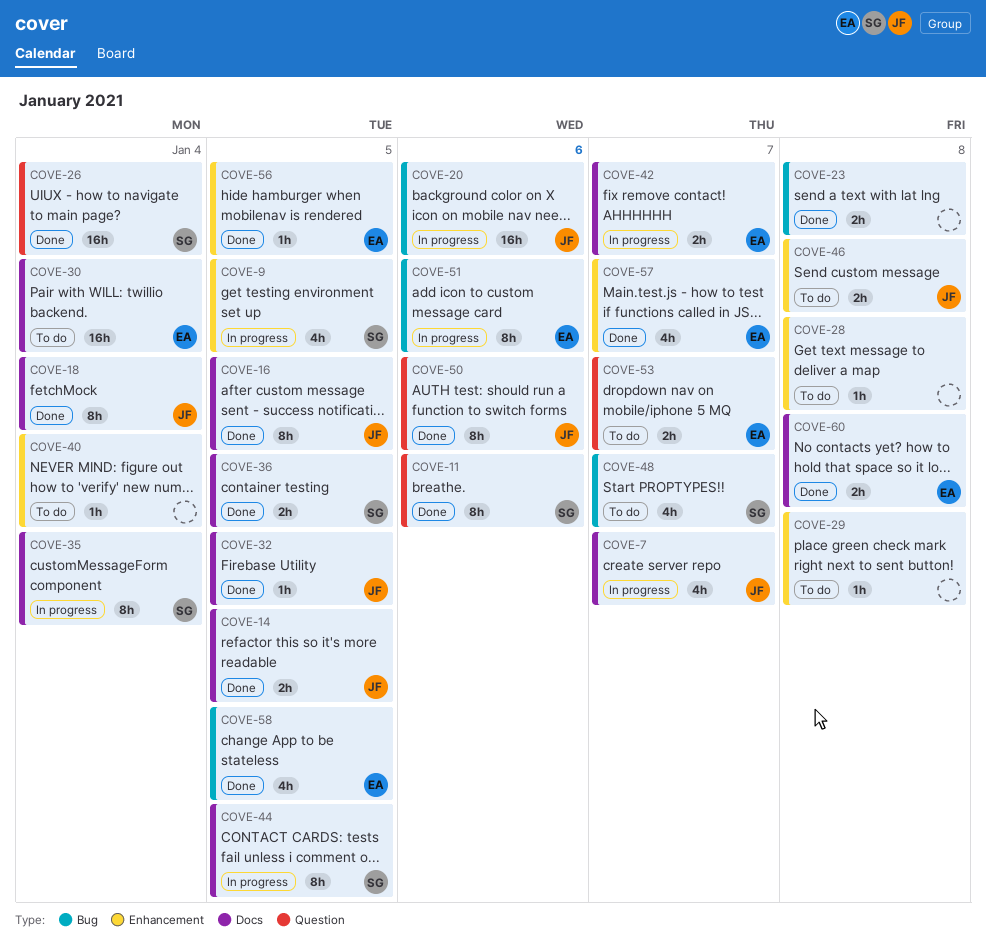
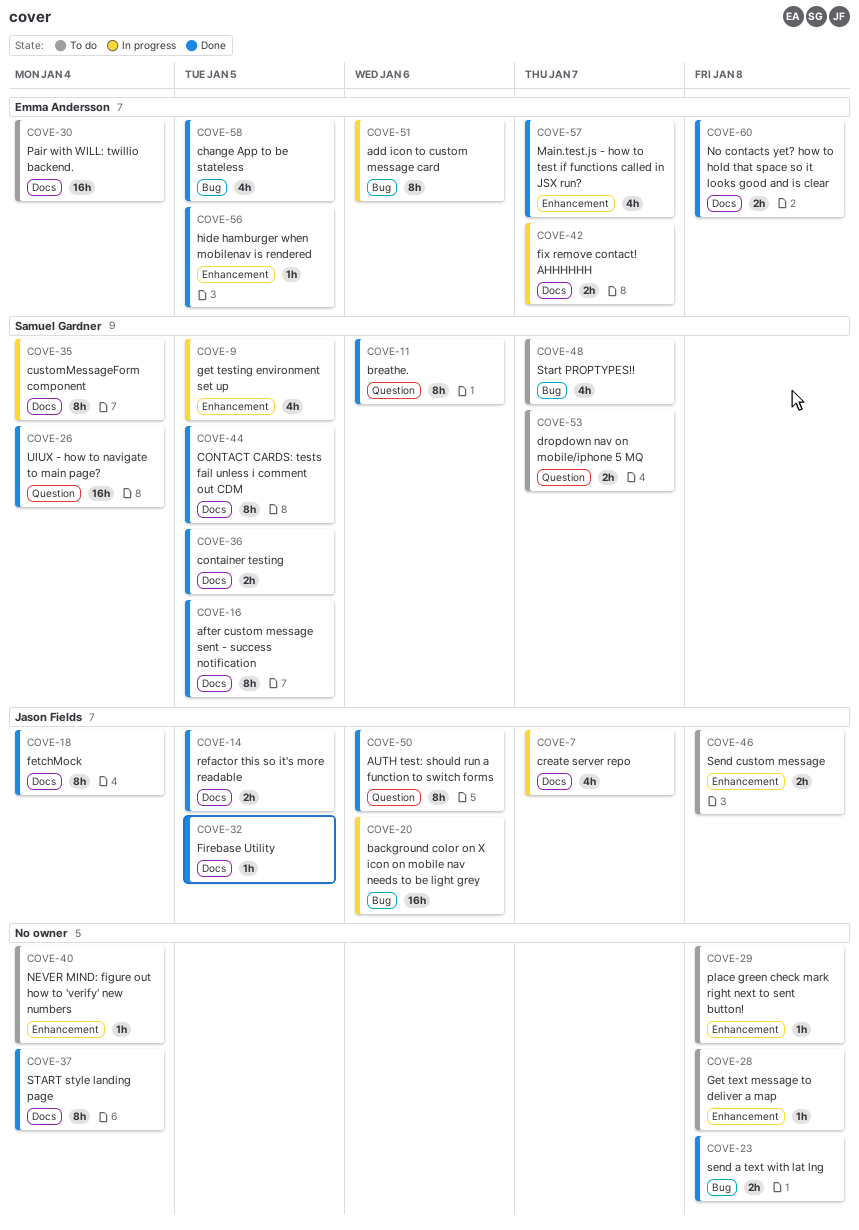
COVE-16, owner: Jason Fields -> Samuel Gardner
COVE-37: none -> present
COVE-44, status: In progress -> Done
COVE-53, owner: Emma Andersson -> Samuel Gardner

